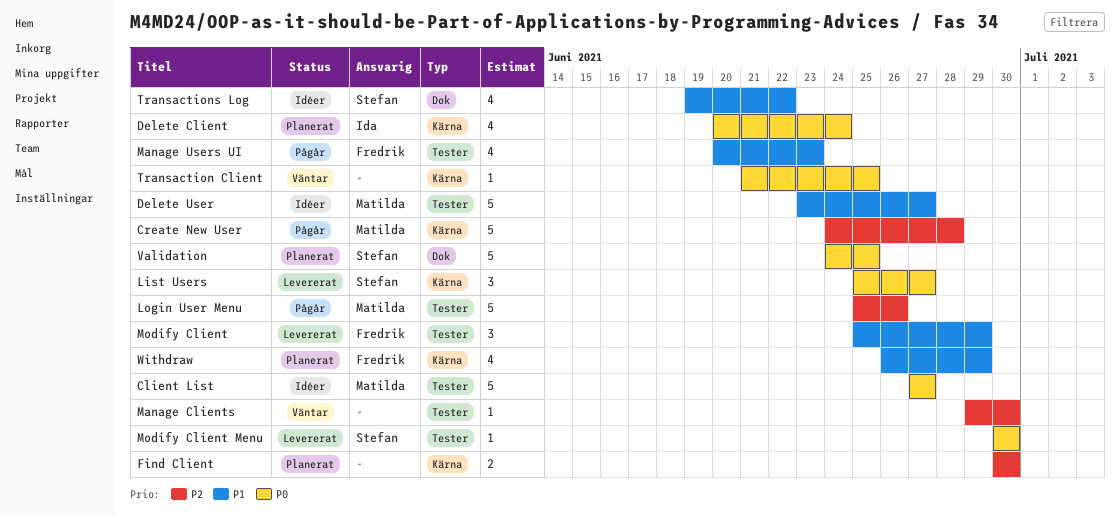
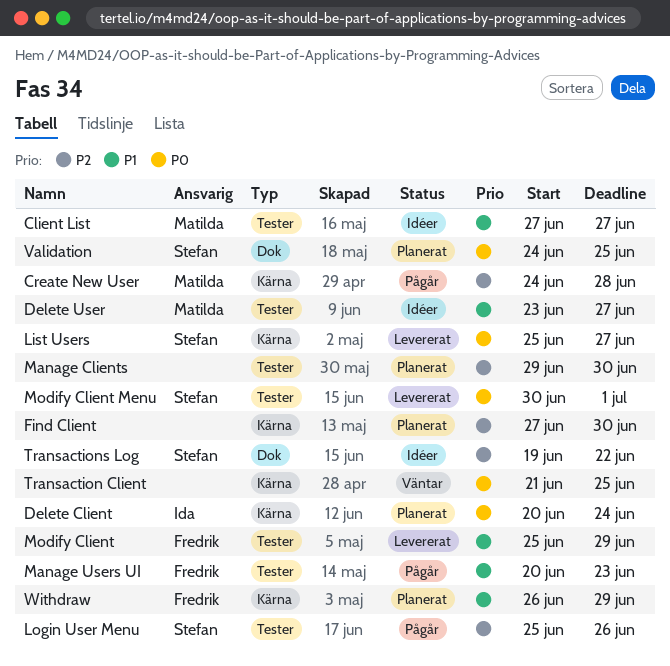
Client List, priority: P0 -> P1
Find Client, start: Jun 30 -> Jun 27
Login User Menu, owner: Matilda -> Stefan
Manage Clients, status: Väntar -> Planerat
Modify Client Menu, due: Jun 30 -> Jul 1
Transactions Log, priority: P1 -> P2

